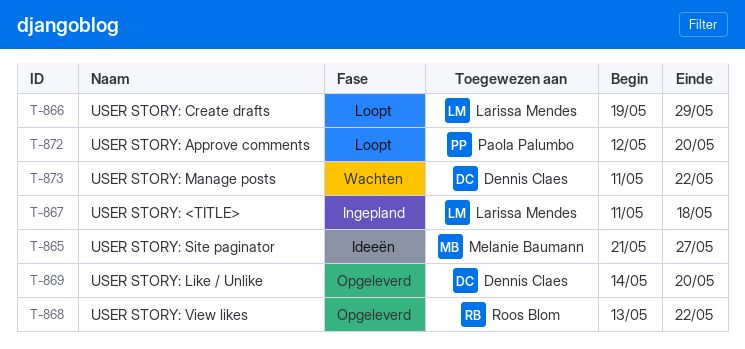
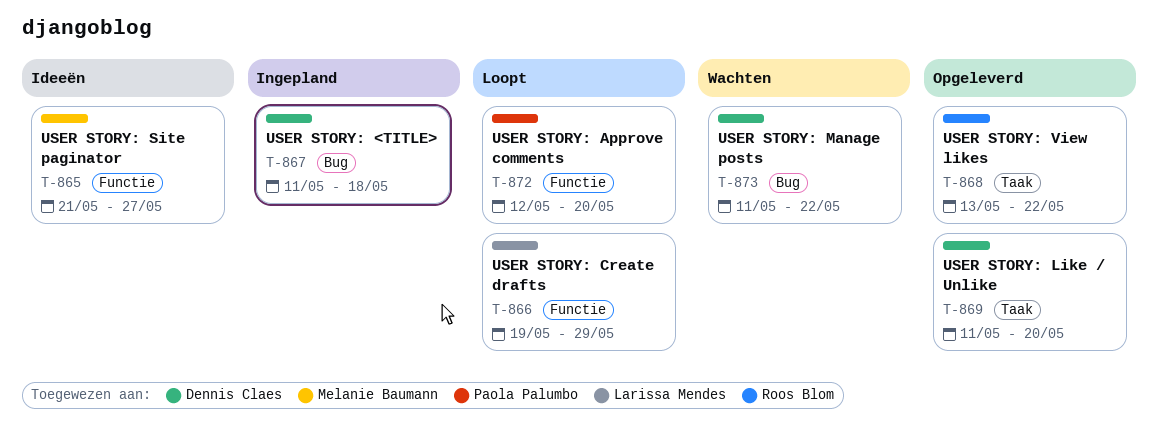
T-867, owner: Larissa Mendes -> Dennis Claes
T-869, start: May 14 -> May 11

